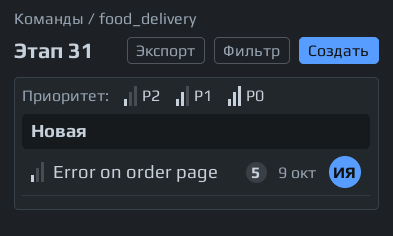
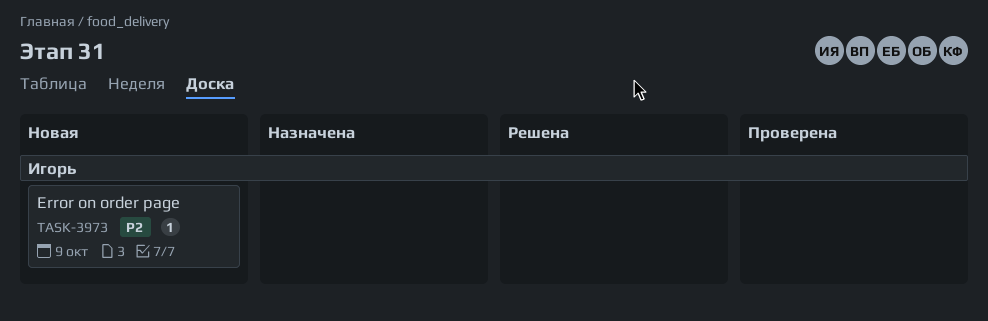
Error on order page, estimate: 5 -> 1

